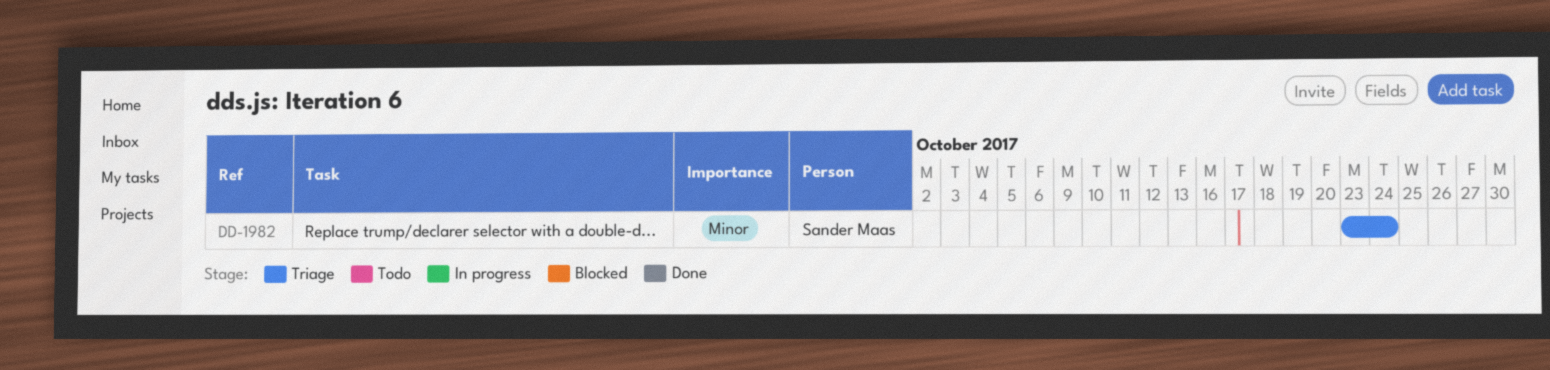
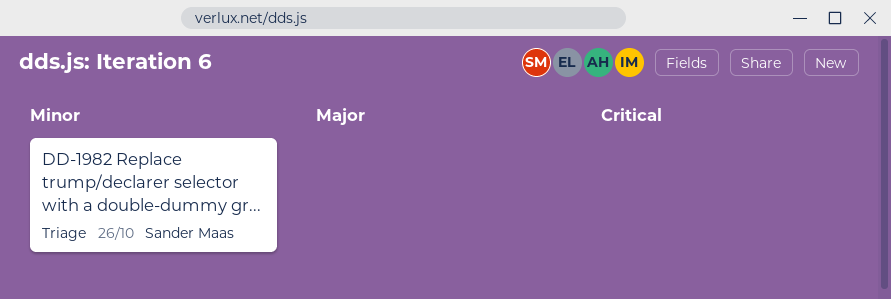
DD-1982, due: Oct 24 -> Oct 26

